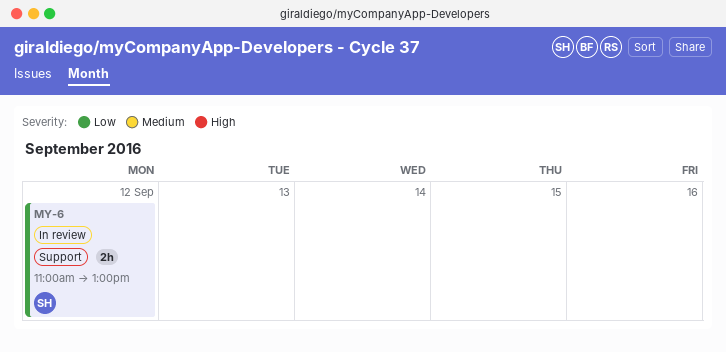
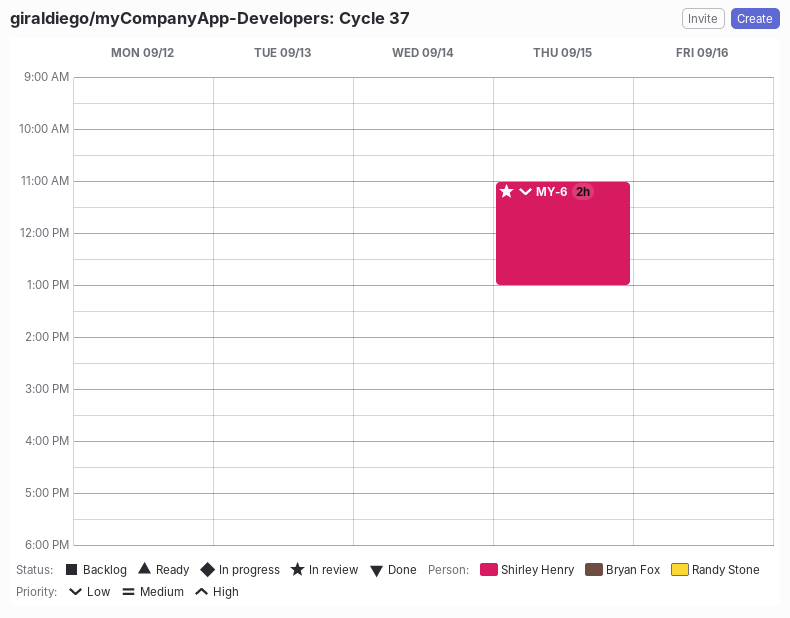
MY-6, day: Sep 12 -> Sep 15

